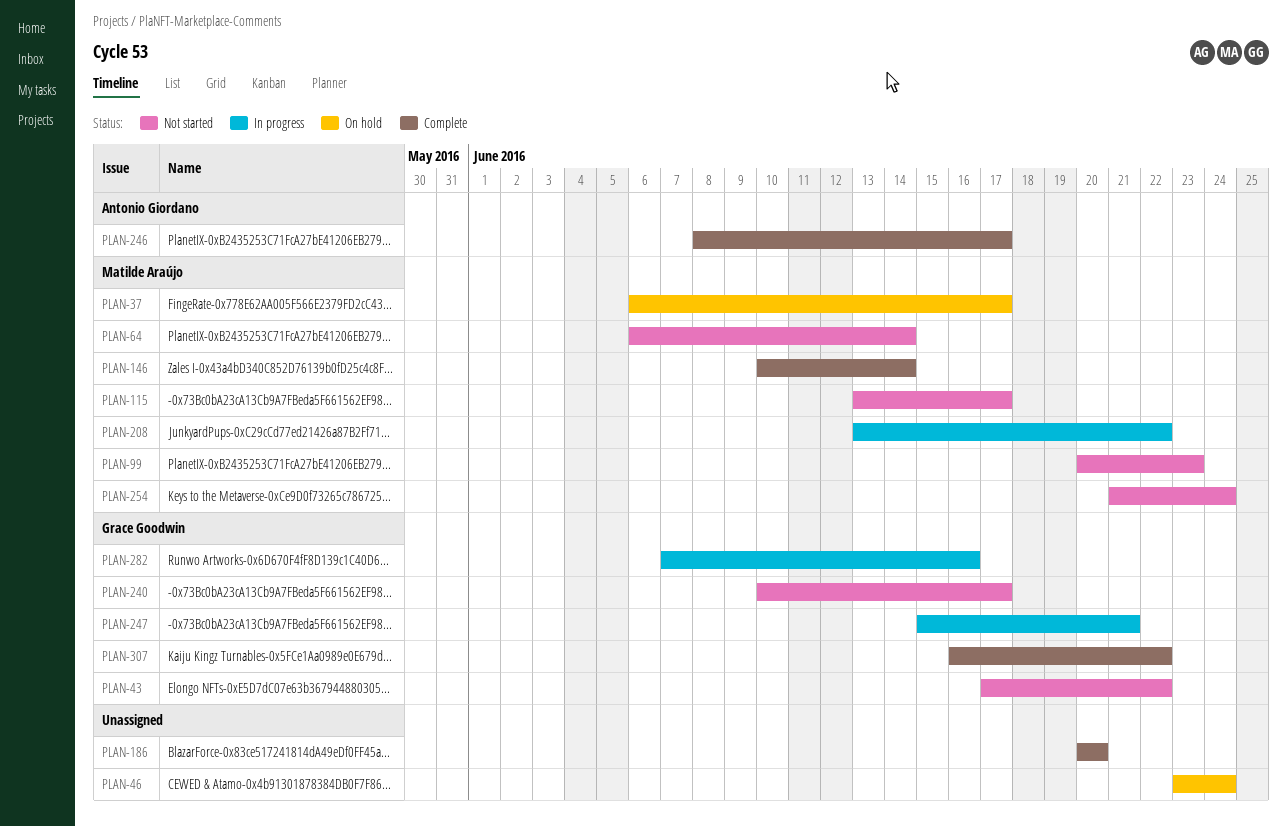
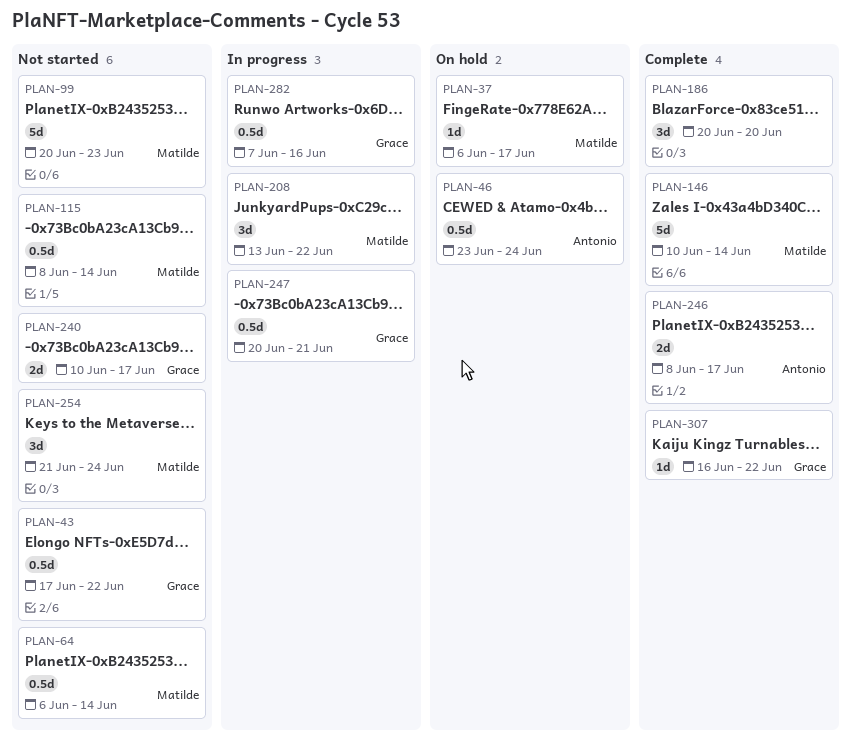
PLAN-46, owner: none -> Antonio Giordano
PLAN-115, start: Jun 13 -> Jun 8
PLAN-115, due: Jun 17 -> Jun 14
PLAN-247, start: Jun 15 -> Jun 20

